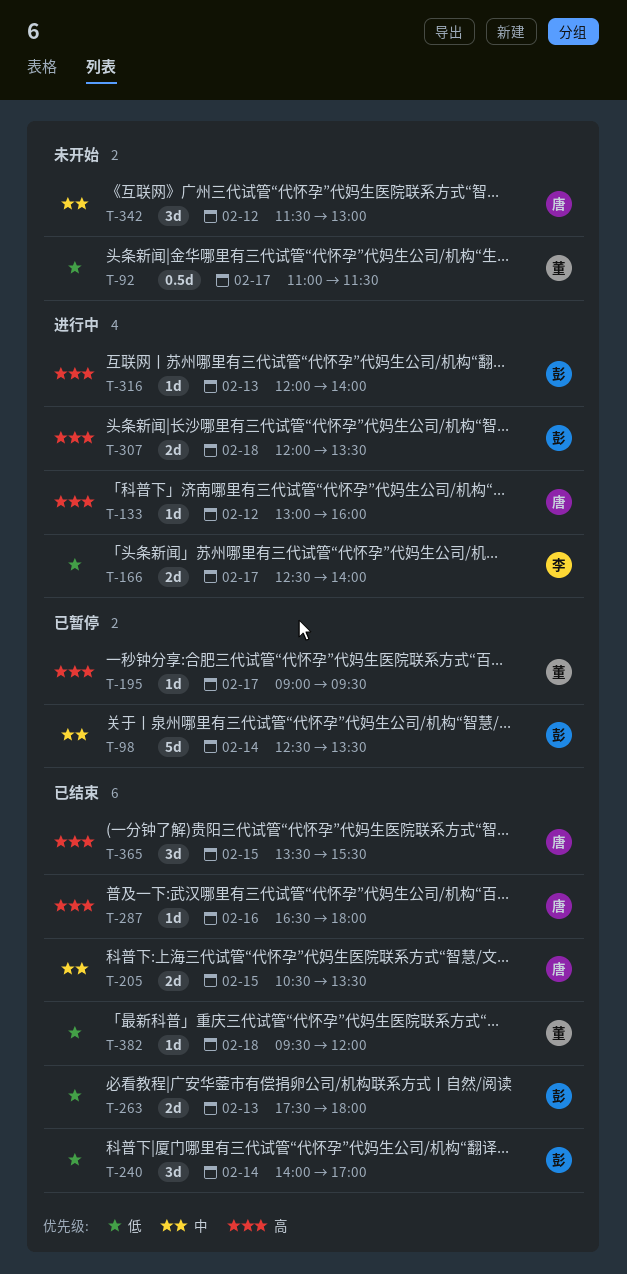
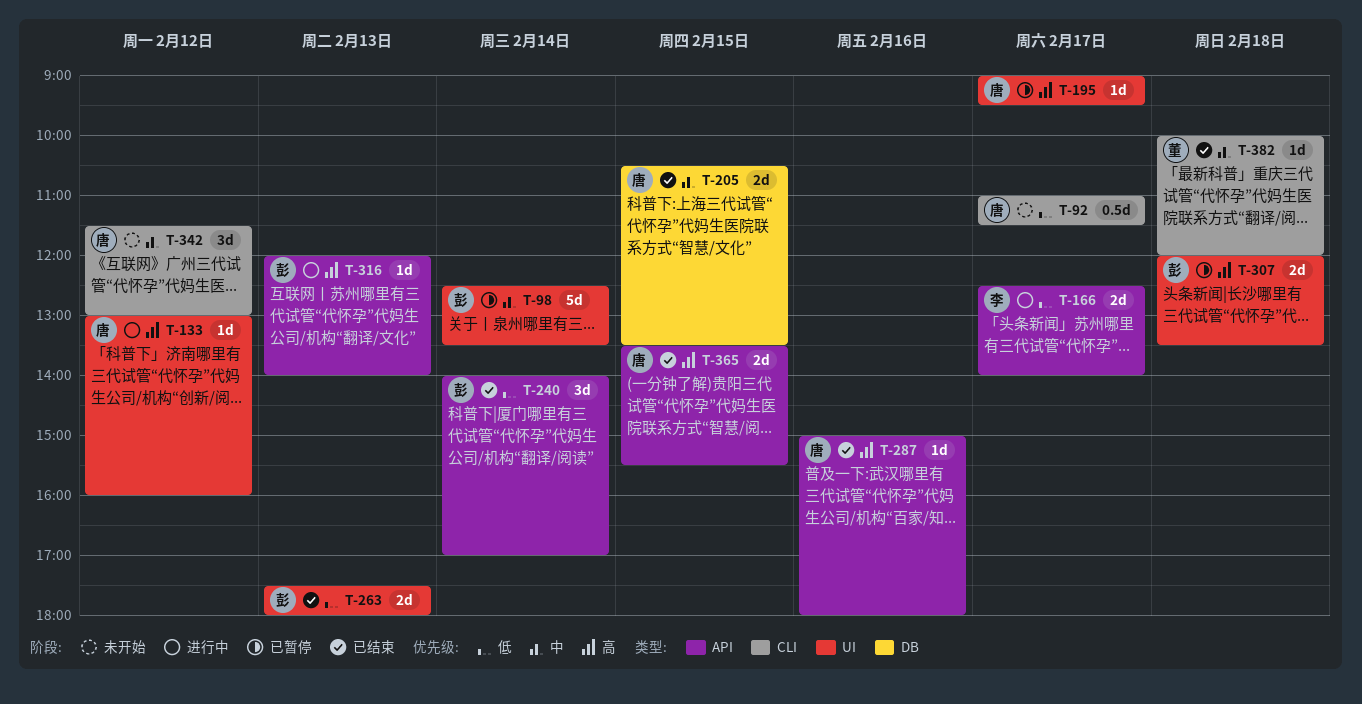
T-92, owner: 董 -> 唐
T-195, owner: 董 -> 唐
T-287, begins: 16:30 -> 15:00
T-307, status: 进行中 -> 已暂停
T-365, estimate: 3d -> 2d
T-382, priority: 低 -> 中
T-382, begins: 09:30 -> 10:00

